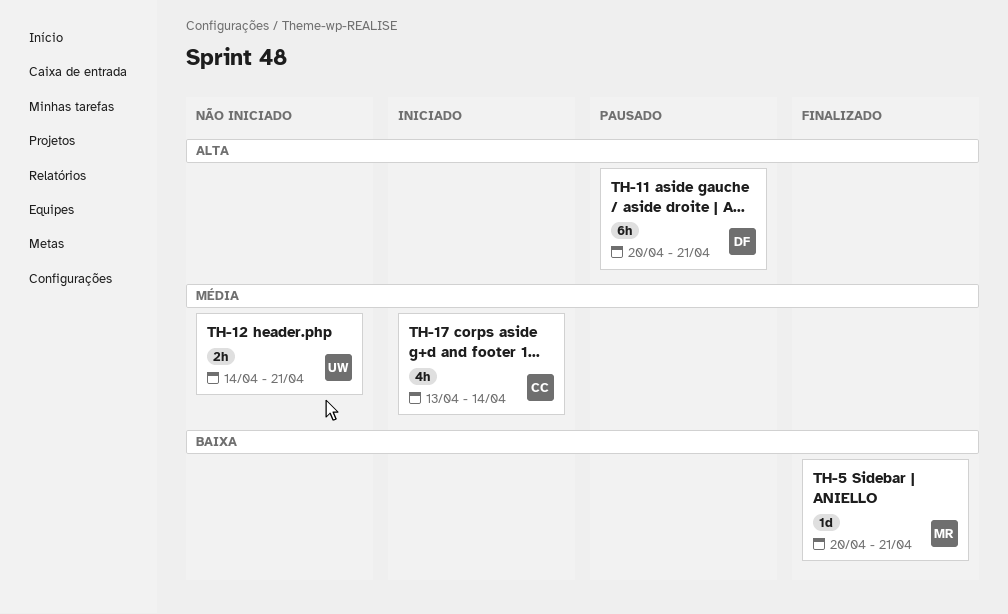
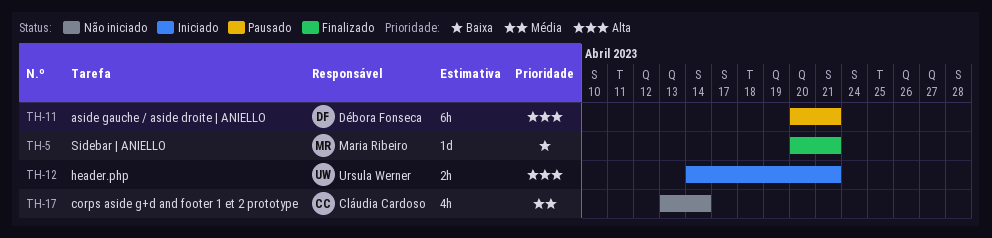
TH-12, status: Não iniciado -> Iniciado
TH-12, priority: Média -> Alta
TH-17, status: Iniciado -> Não iniciado

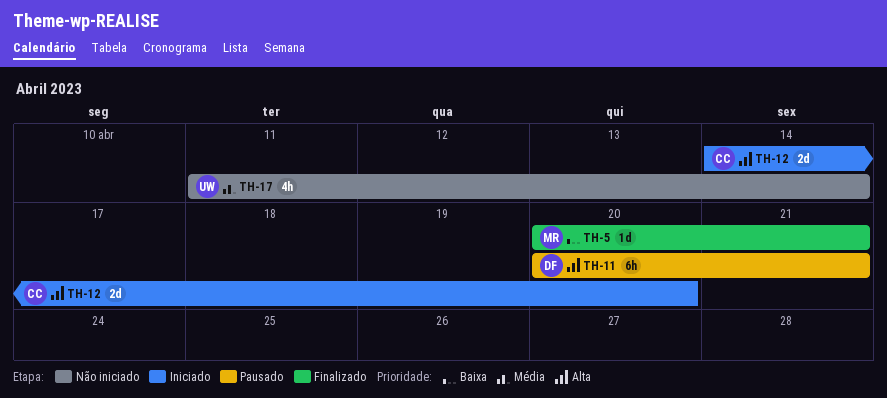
TH-12, owner: Ursula Werner -> Cláudia Cardoso
TH-12, estimate: 2h -> 2d
TH-12, due: Apr 21 -> Apr 20
TH-17, owner: Cláudia Cardoso -> Ursula Werner
TH-17, start: Apr 13 -> Apr 11

